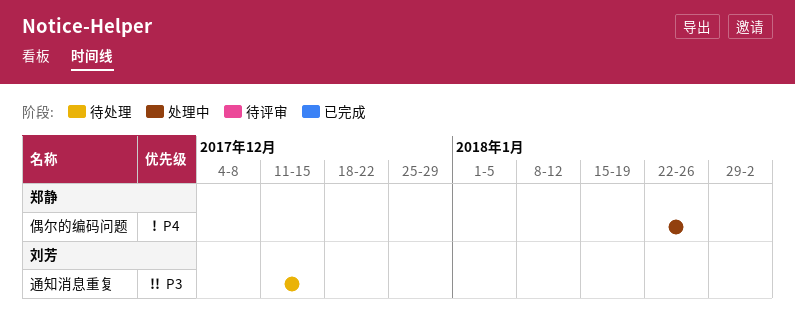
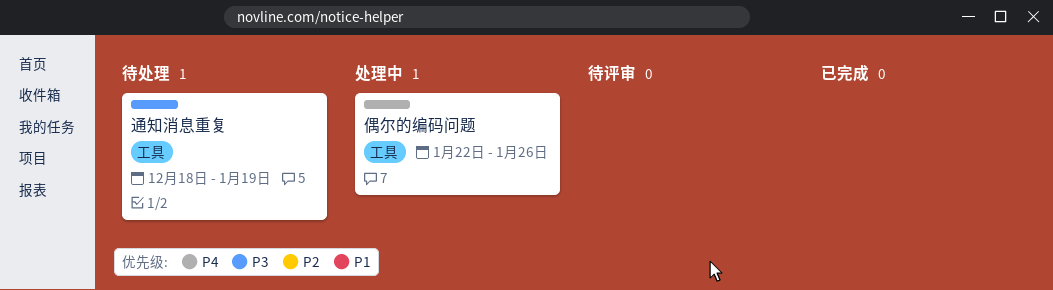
通知消息重复, start: Dec 11 -> Dec 18
通知消息重复, due: Dec 15 -> Jan 19

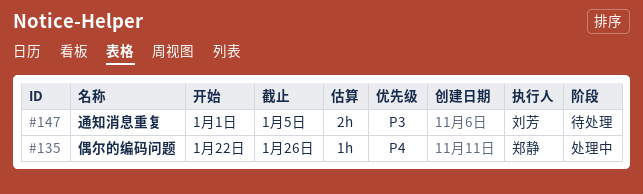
通知消息重复, start: Dec 18 -> Jan 1
通知消息重复, due: Jan 19 -> Jan 5

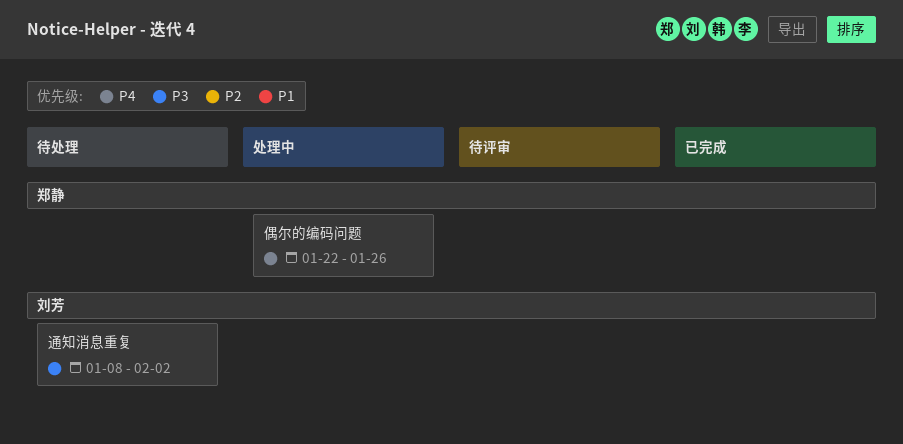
通知消息重复, start: Jan 1 -> Jan 8
通知消息重复, due: Jan 5 -> Feb 2

